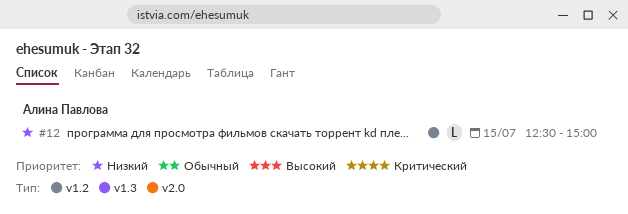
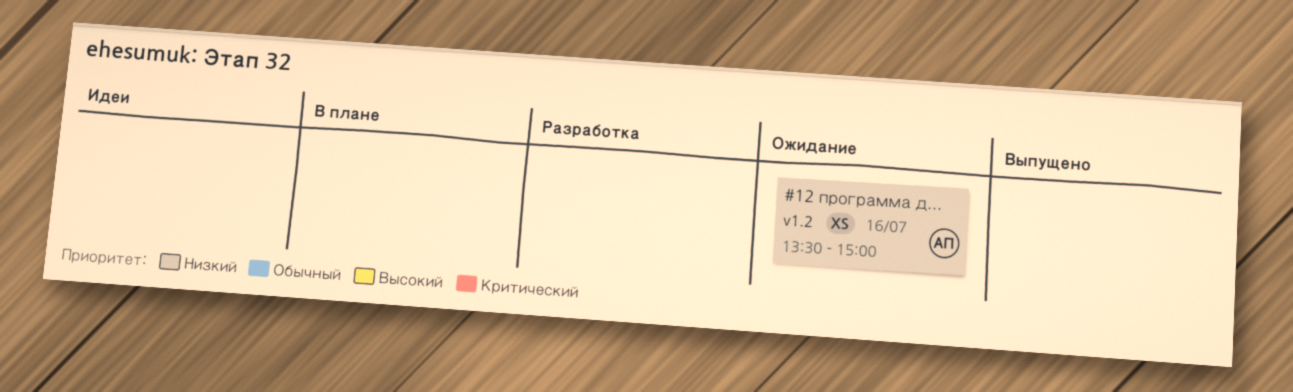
#12, estimate: L -> XS
#12, day: Jul 15 -> Jul 16
#12, begins: 12:30 -> 13:30

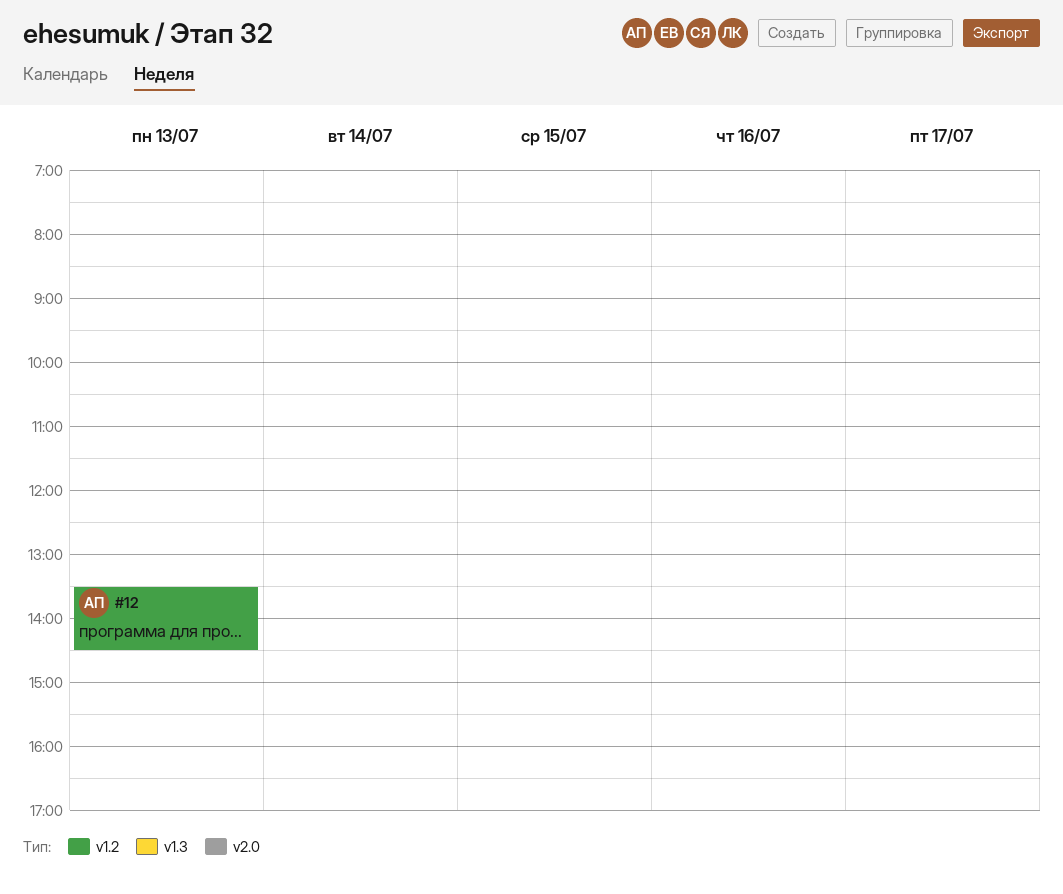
#12, day: Jul 16 -> Jul 13
#12, ends: 15:00 -> 14:30

